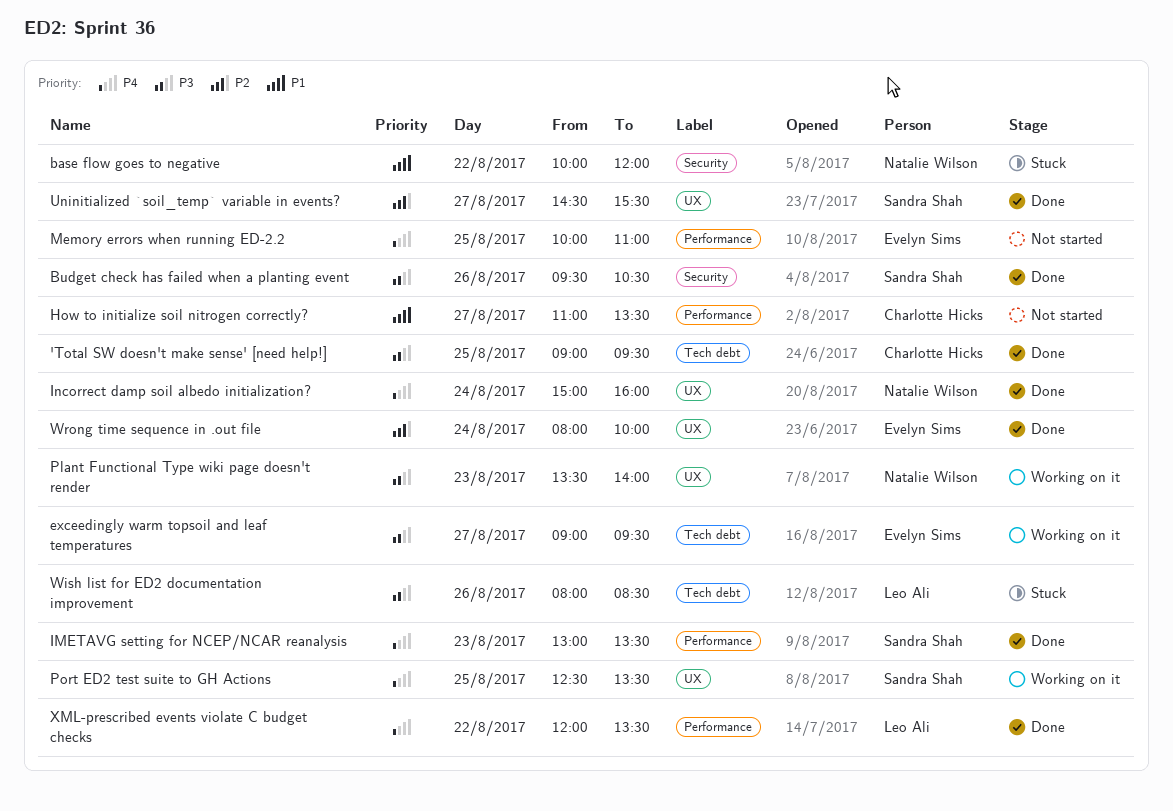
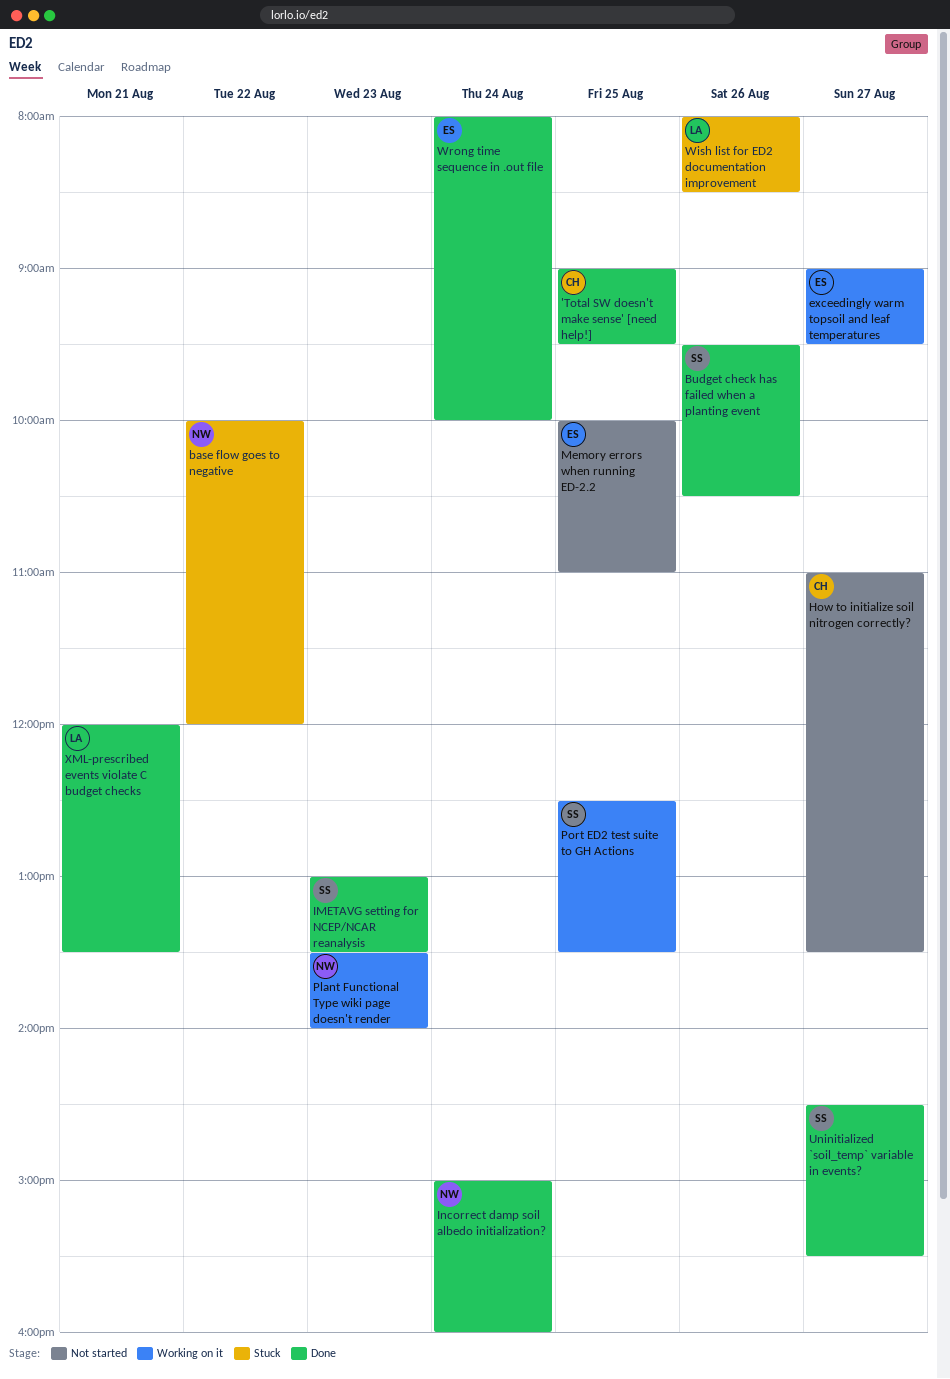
XML-prescribed events violate C budget checks, day: Aug 22 -> Aug 21

